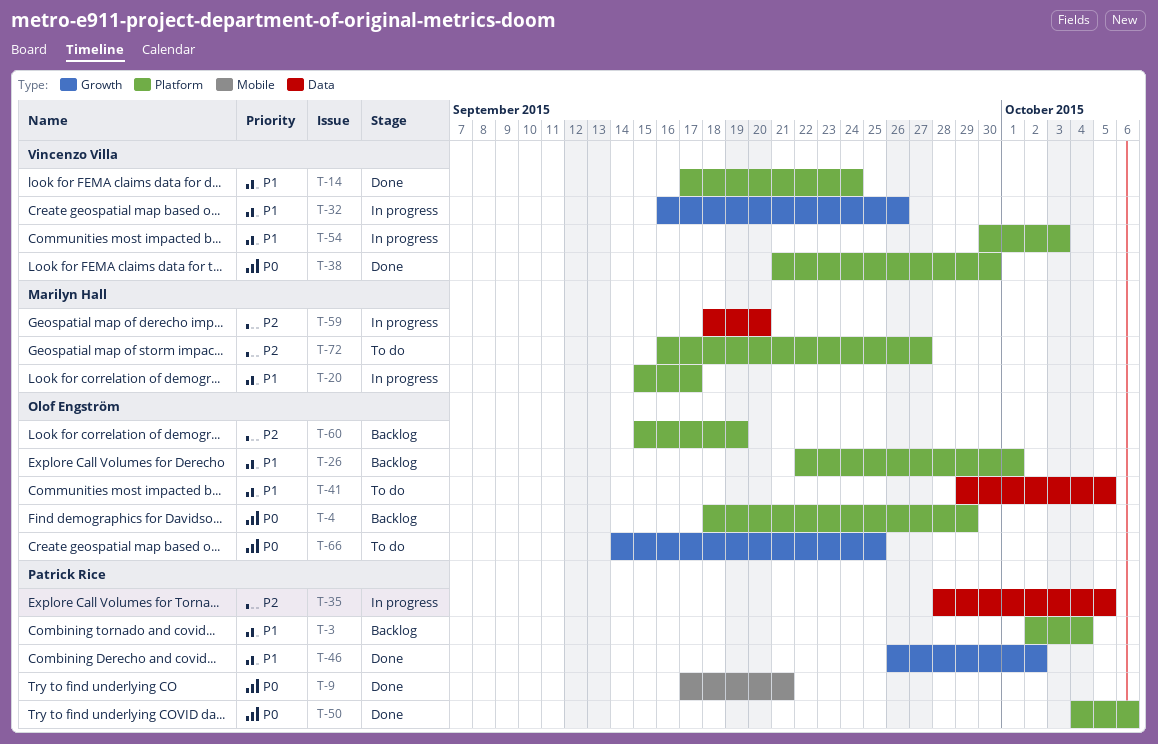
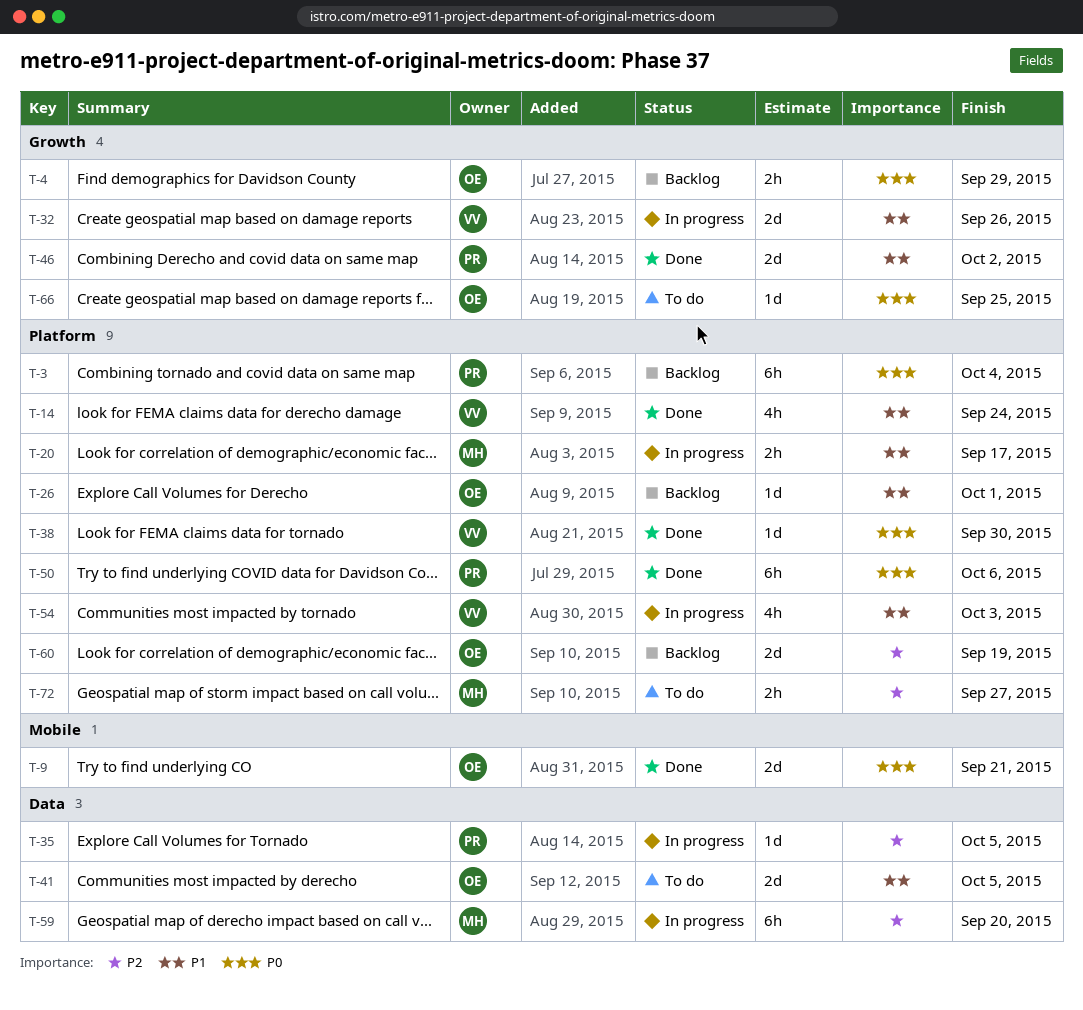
T-3, priority: P1 -> P0
T-4, label: Platform -> Growth
T-9, owner: Patrick Rice -> Olof Engström

